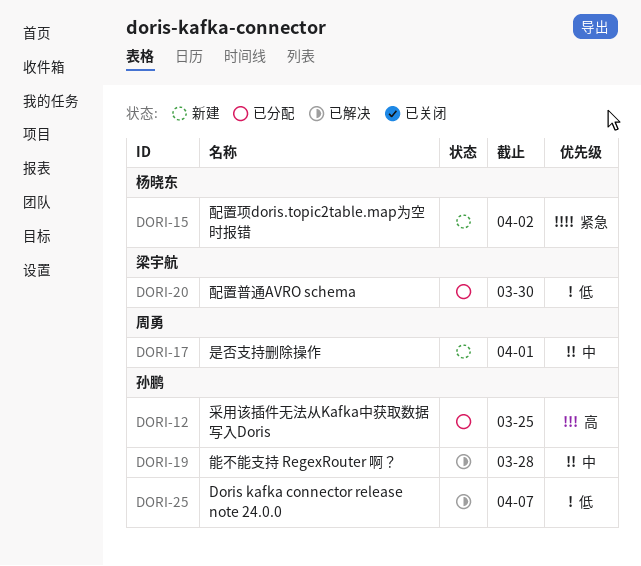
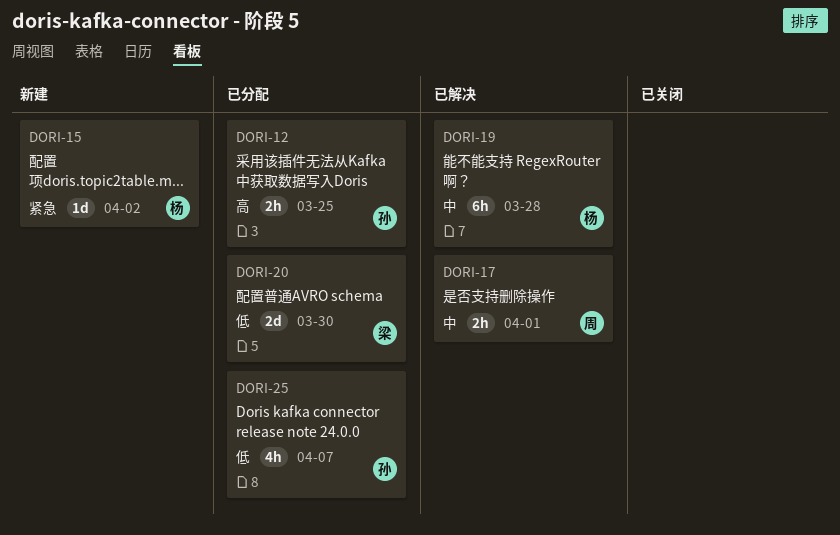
DORI-17, status: 新建 -> 已解决
DORI-19, owner: 孙鹏 -> 杨晓东
DORI-25, status: 已解决 -> 已分配

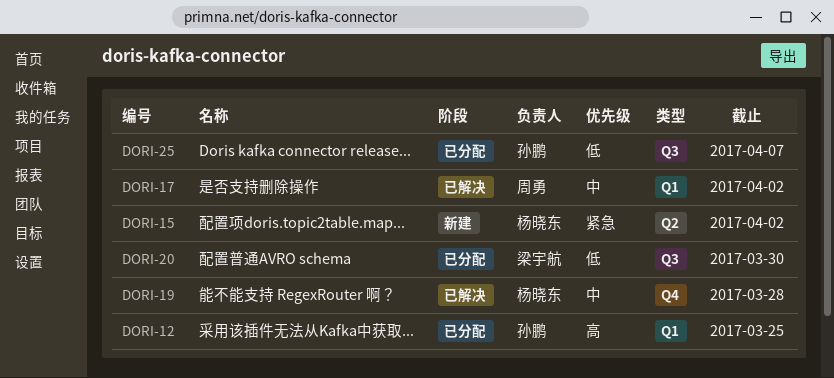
DORI-17, due: Apr 1 -> Apr 2

